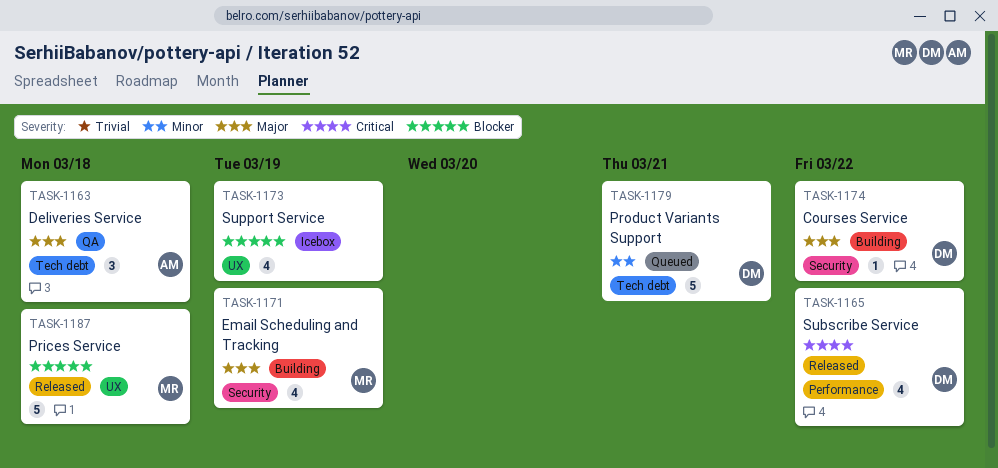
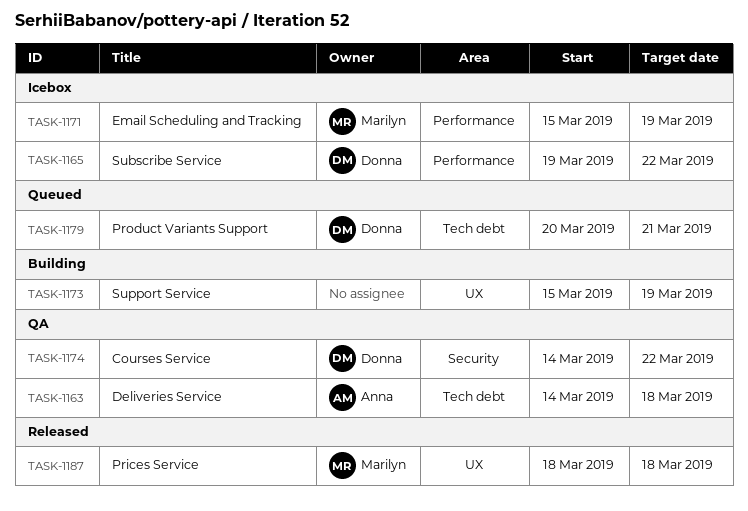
TASK-1165, status: Released -> Icebox
TASK-1171, status: Building -> Icebox
TASK-1171, label: Security -> Performance
TASK-1173, status: Icebox -> Building
TASK-1174, status: Building -> QA

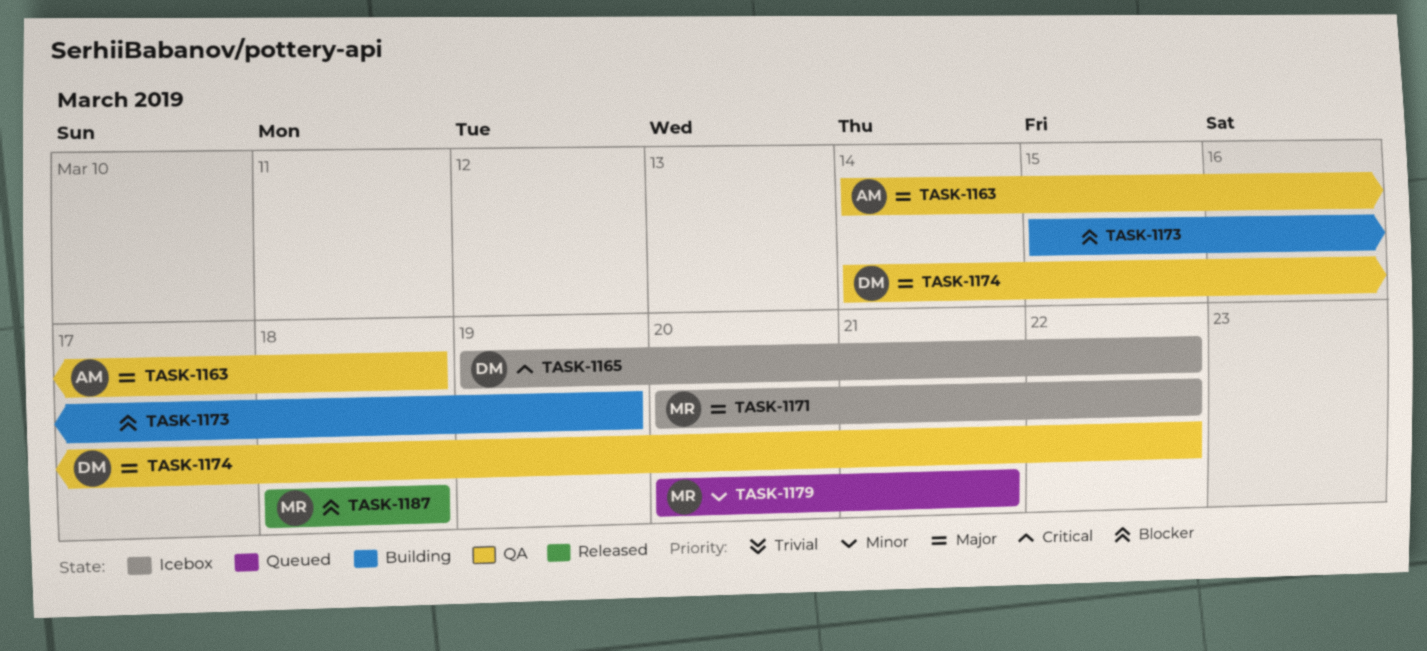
TASK-1171, start: Mar 15 -> Mar 20
TASK-1171, due: Mar 19 -> Mar 22
TASK-1179, owner: Donna -> Marilyn

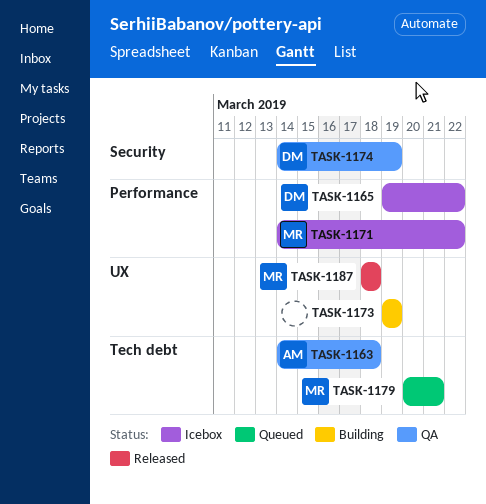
TASK-1171, start: Mar 20 -> Mar 14
TASK-1173, start: Mar 15 -> Mar 19
TASK-1174, due: Mar 22 -> Mar 19

